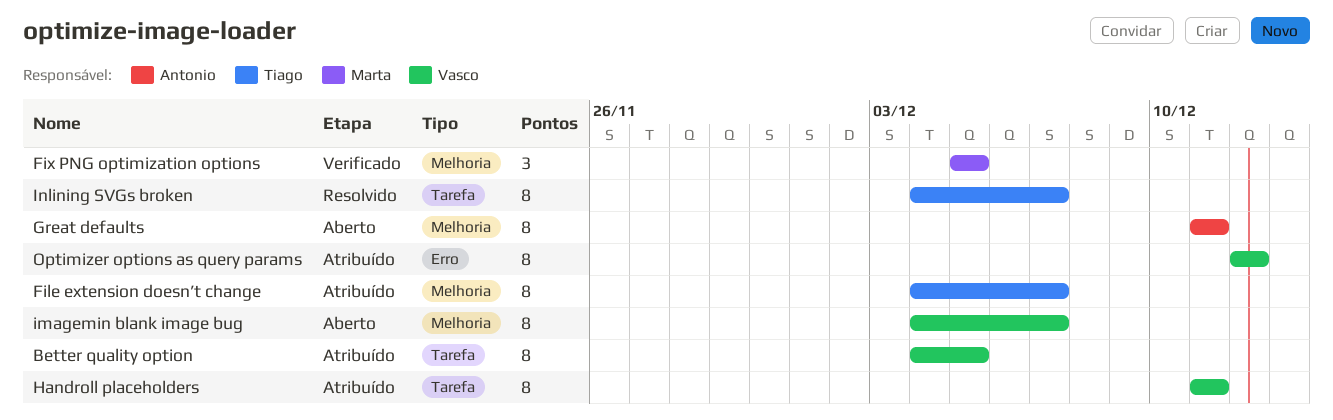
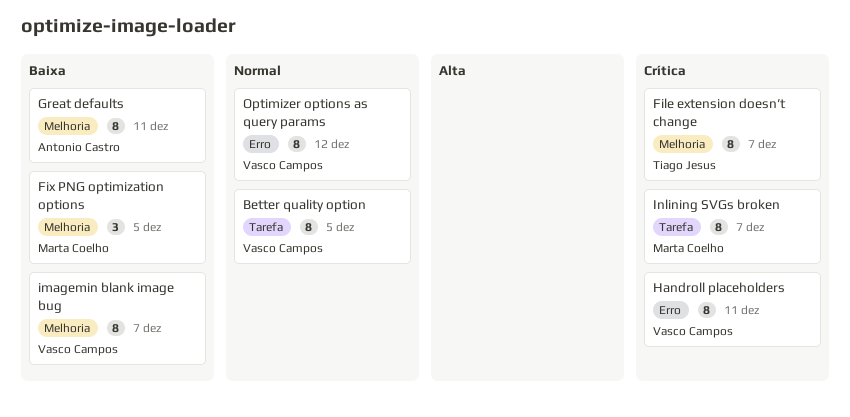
Handroll placeholders, label: Tarefa -> Erro
Inlining SVGs broken, owner: Tiago Jesus -> Marta Coelho

